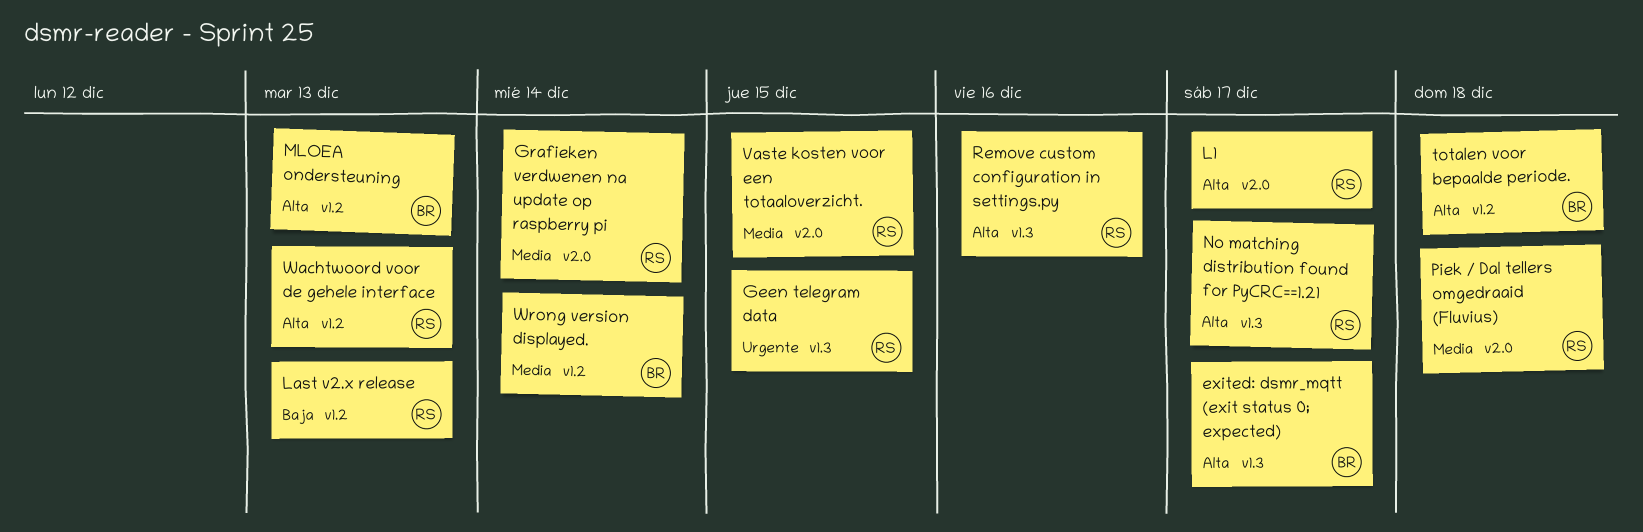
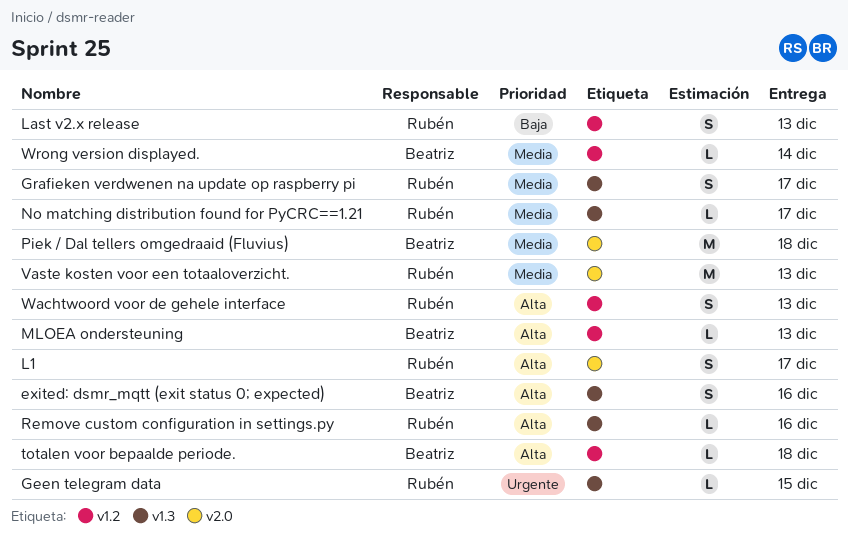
exited: dsmr_mqtt (exit status 0; expected), due: Dec 17 -> Dec 16
Grafieken verdwenen na update op raspberry pi, label: v2.0 -> v1.3
Grafieken verdwenen na update op raspberry pi, due: Dec 14 -> Dec 17
No matching distribution found for PyCRC==1.21, priority: Alta -> Media
Piek / Dal tellers omgedraaid (Fluvius), owner: Rubén -> Beatriz
Vaste kosten voor een totaaloverzicht., due: Dec 15 -> Dec 13

